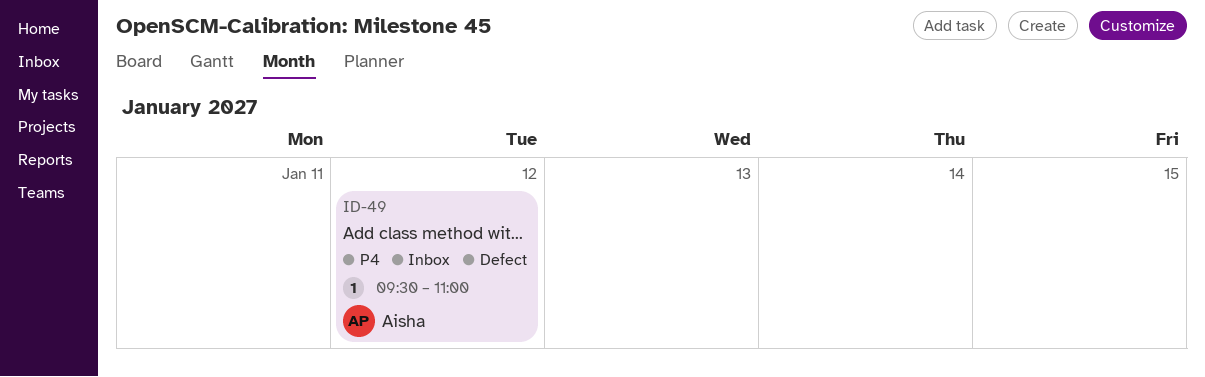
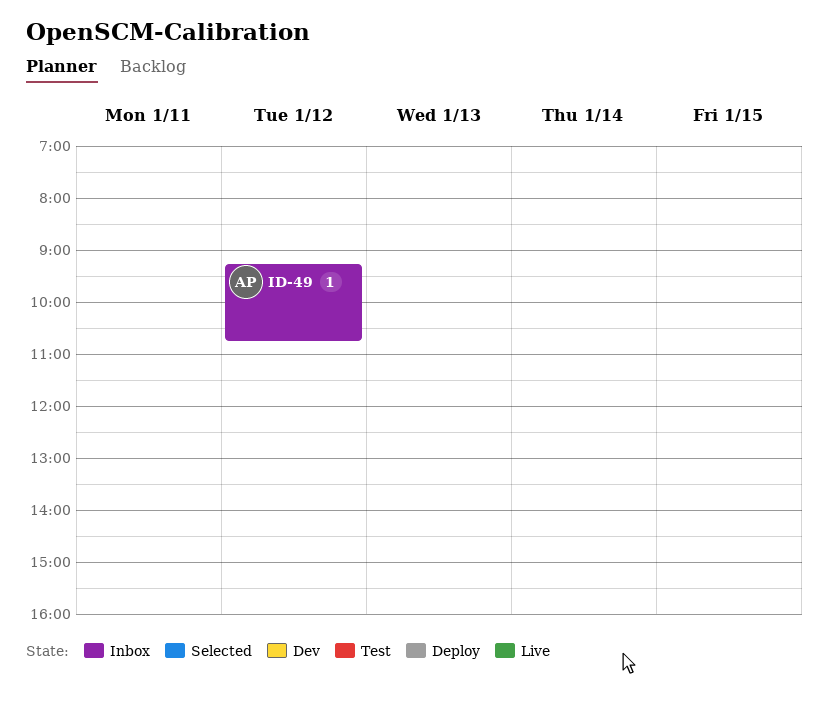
ID-49, begins: 09:30 -> 09:15
ID-49, ends: 11:00 -> 10:45

